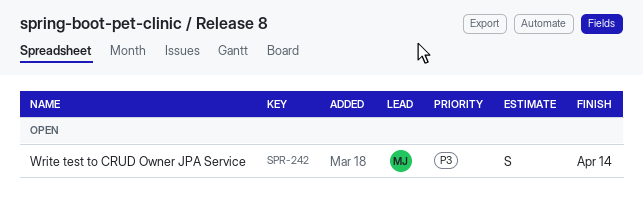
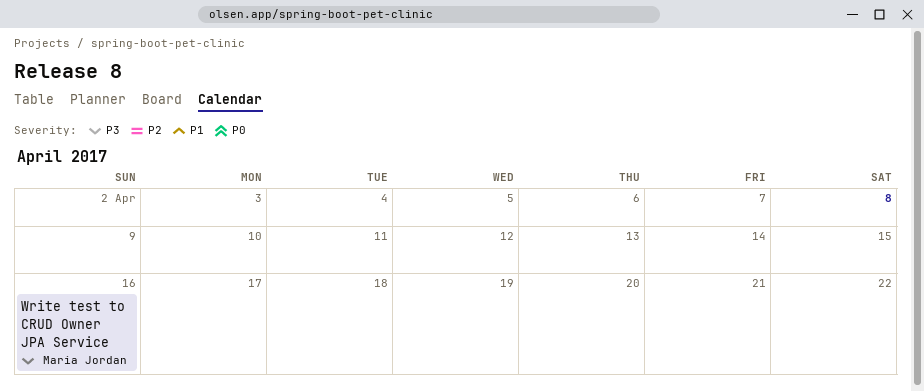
Write test to CRUD Owner JPA Service, due: Apr 14 -> Apr 16

